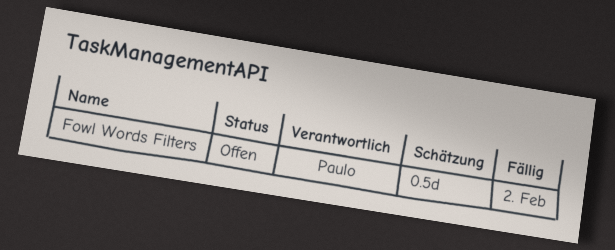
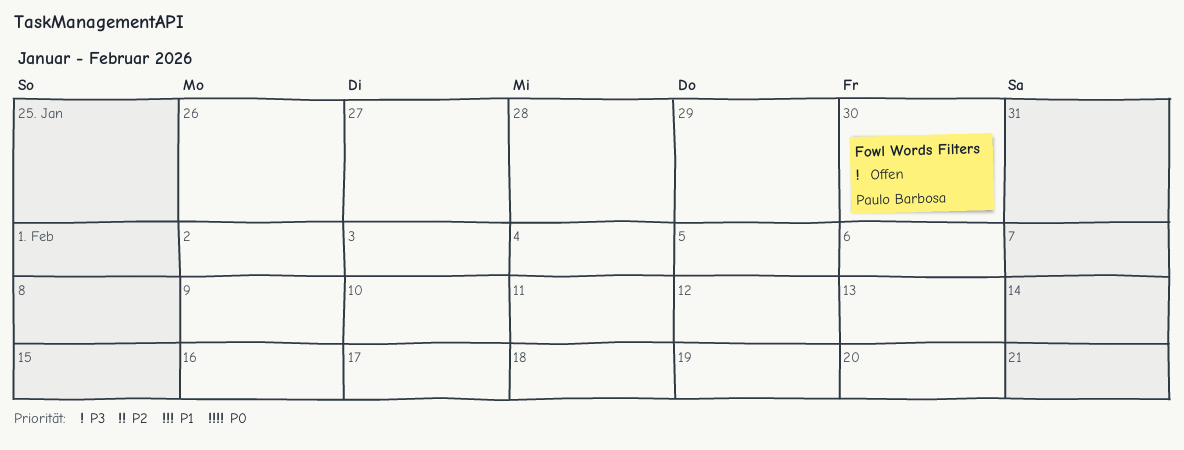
Fowl Words Filters, due: Feb 2 -> Jan 30

